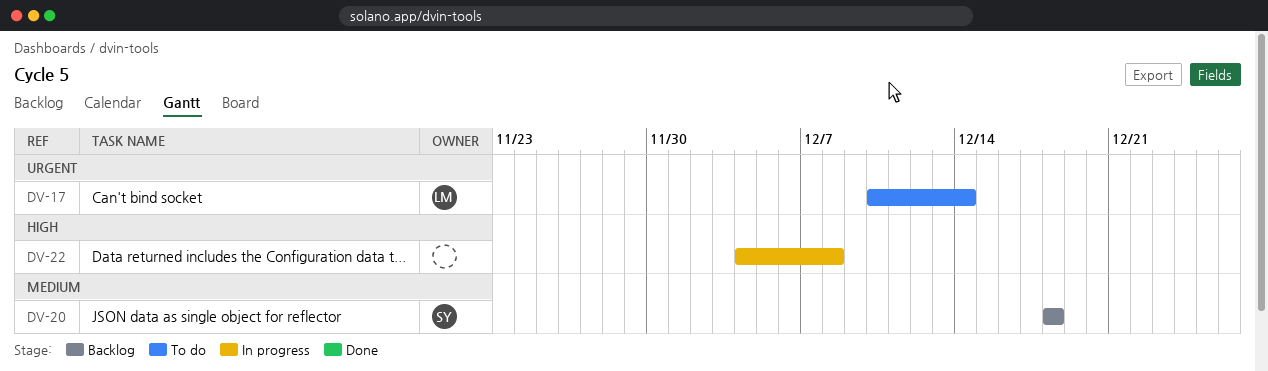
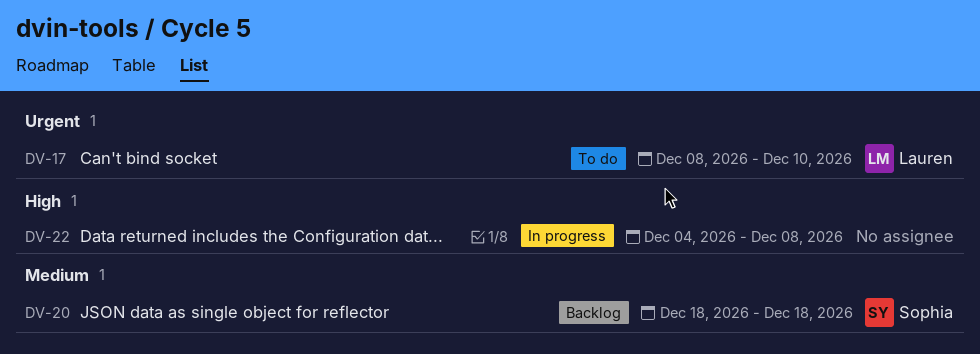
DV-17, start: Dec 10 -> Dec 8
DV-17, due: Dec 14 -> Dec 10

